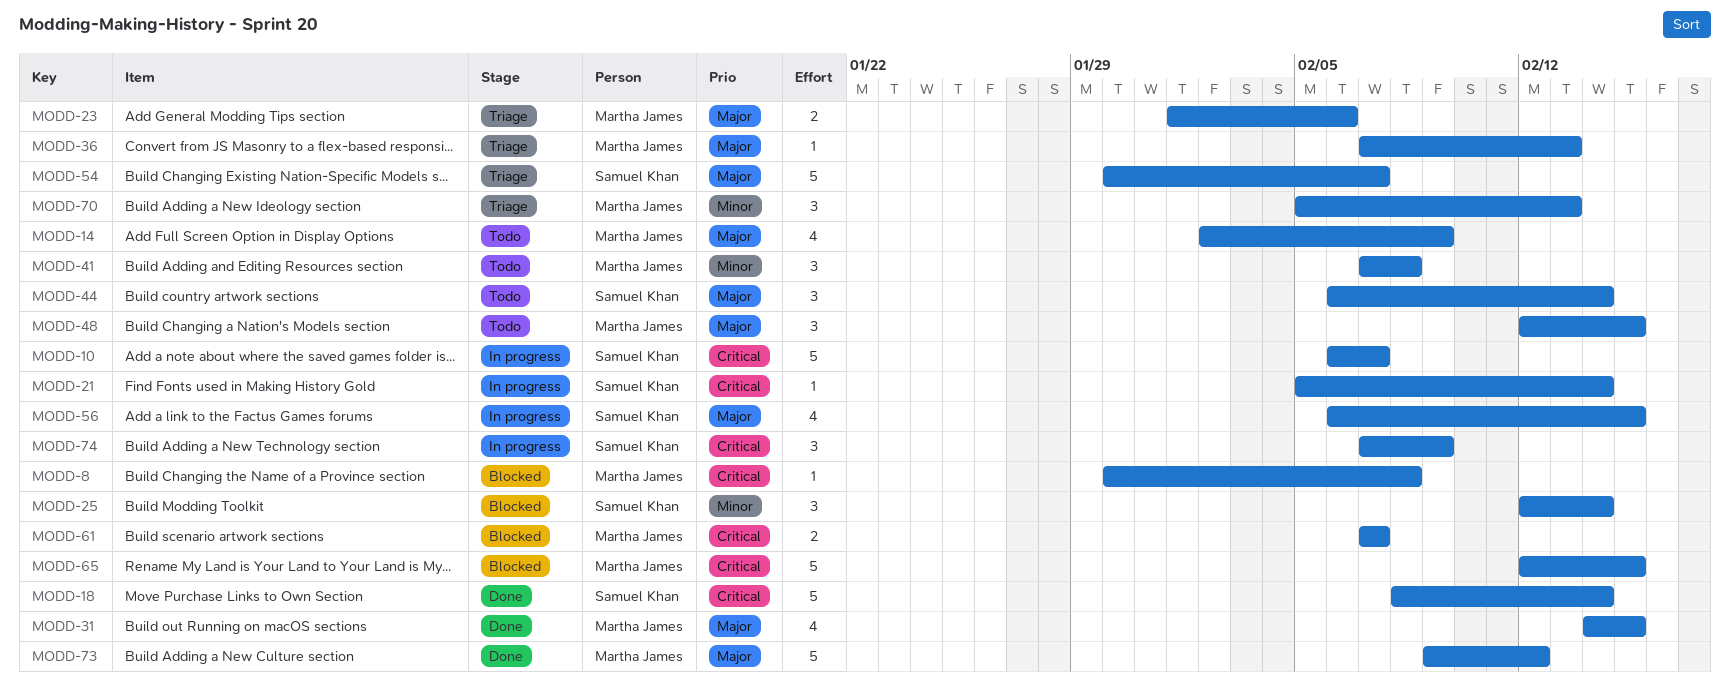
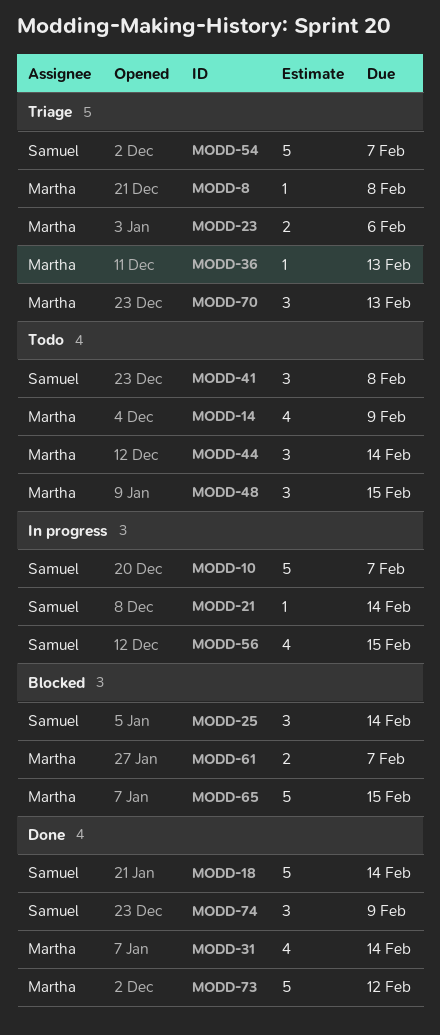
MODD-8, status: Blocked -> Triage
MODD-31, due: Feb 15 -> Feb 14
MODD-41, owner: Martha James -> Samuel Khan
MODD-44, owner: Samuel Khan -> Martha James
MODD-74, status: In progress -> Done

